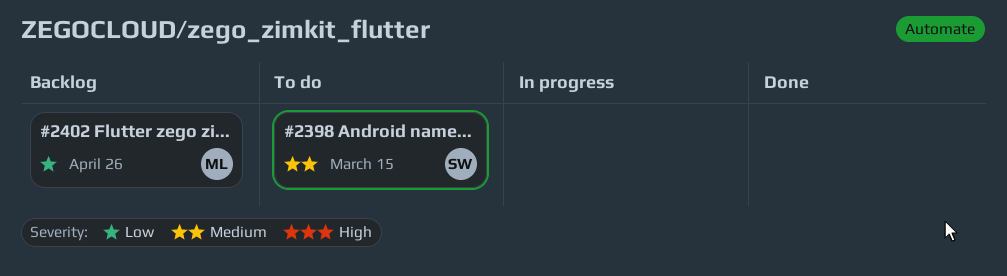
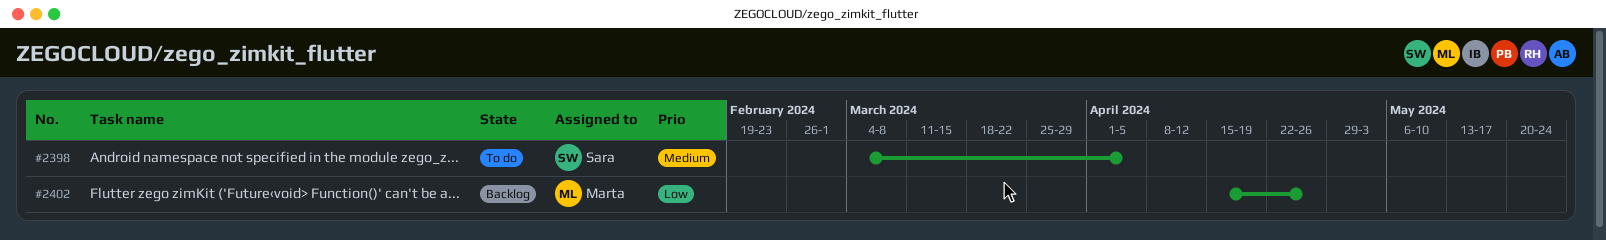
#2398, due: Mar 15 -> Apr 5

